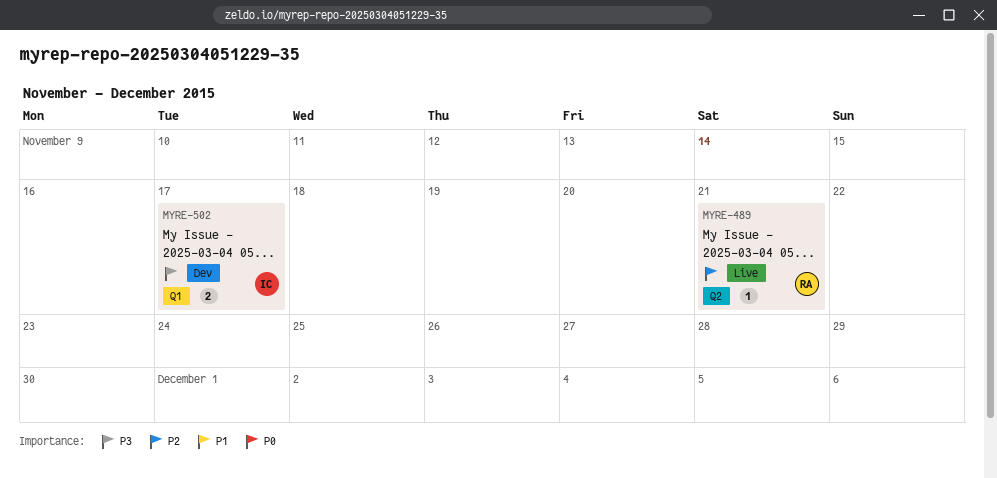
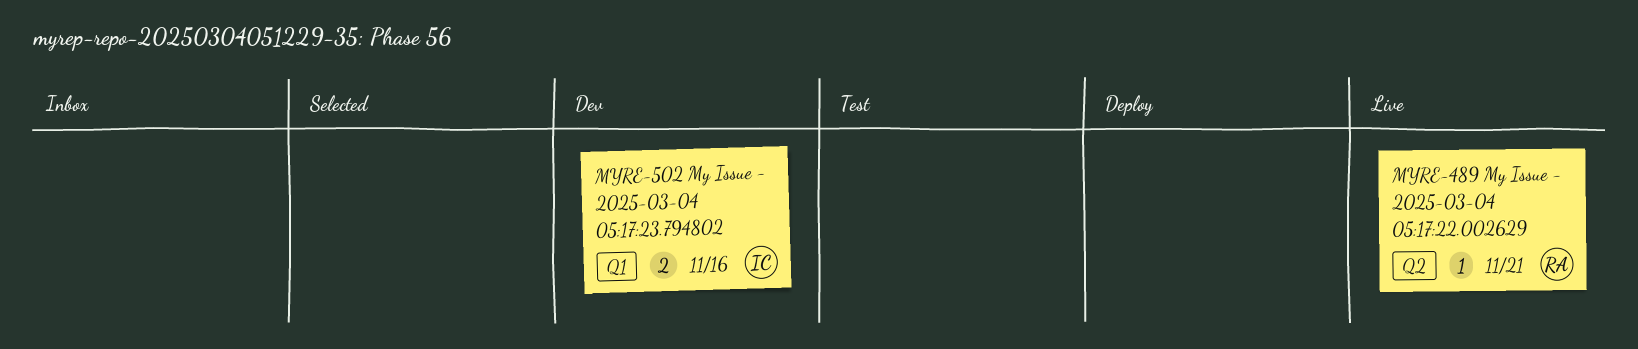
MYRE-502, due: Nov 17 -> Nov 16

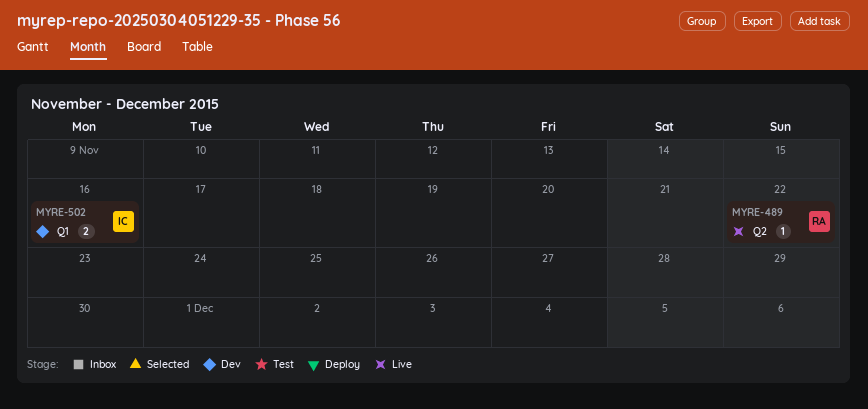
MYRE-489, due: Nov 21 -> Nov 22

